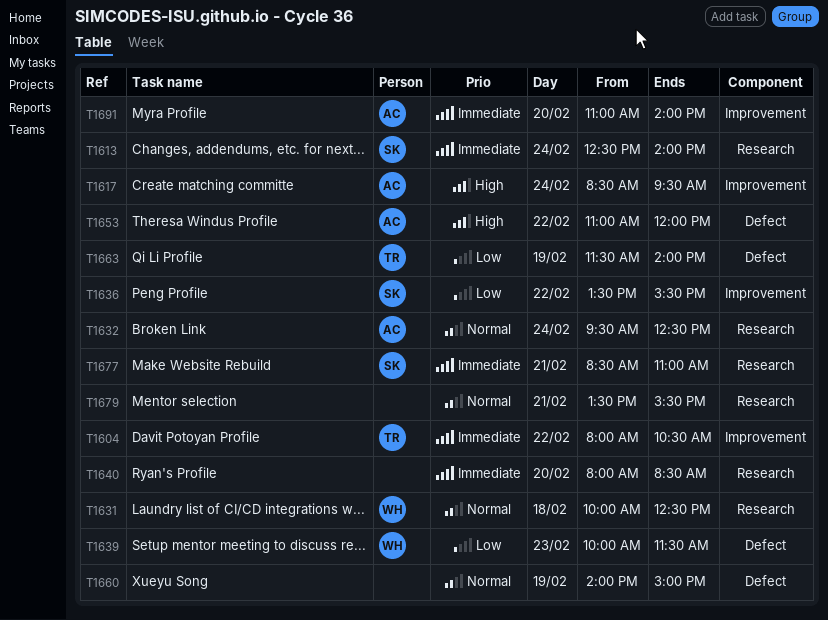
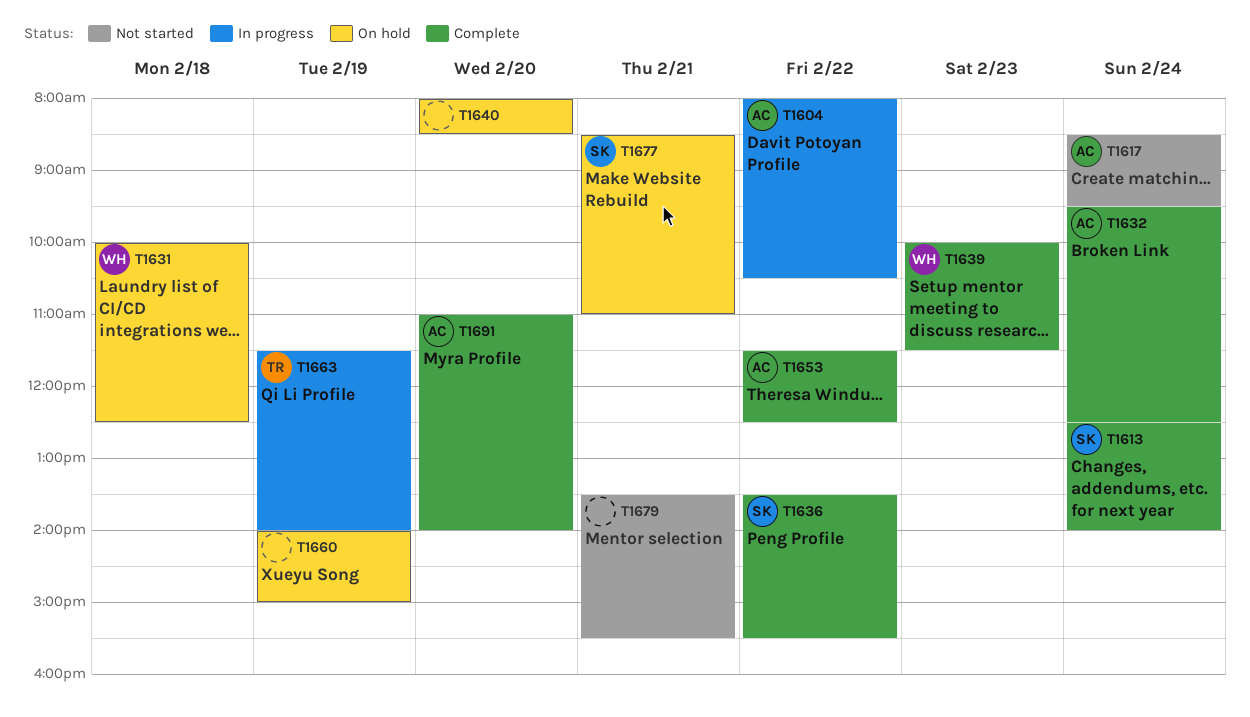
T1604, owner: TR -> AC
T1653, begins: 11:00 -> 11:30
T1653, ends: 12:00 -> 12:30

